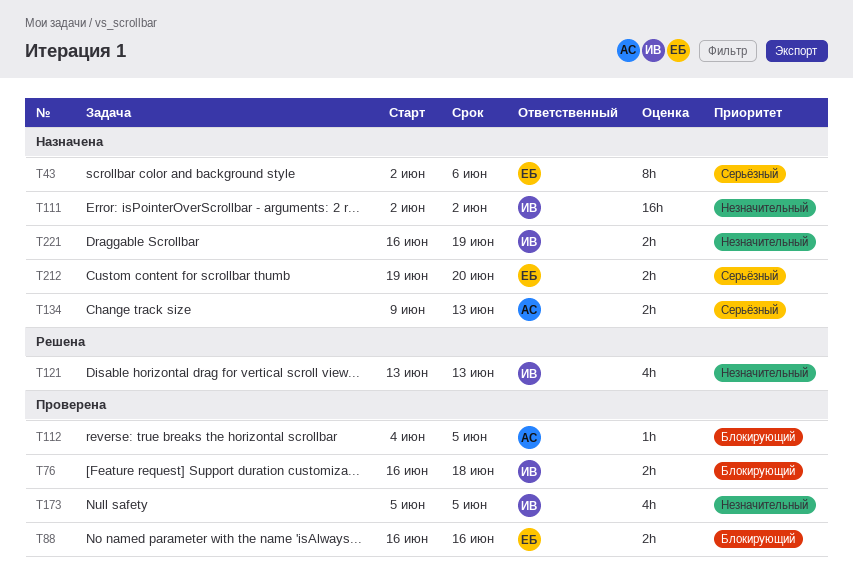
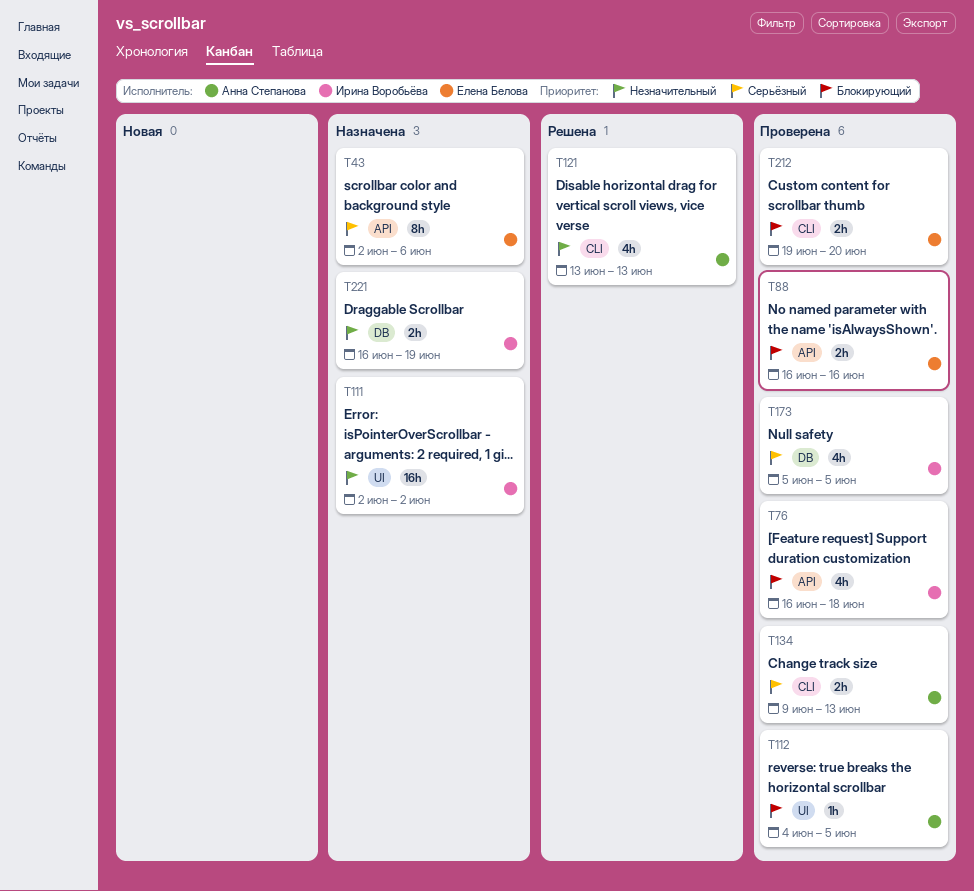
T76, estimate: 2h -> 4h
T121, owner: Ирина Воробьёва -> Анна Степанова
T134, status: Назначена -> Проверена
T173, priority: Незначительный -> Серьёзный
T212, status: Назначена -> Проверена
T212, priority: Серьёзный -> Блокирующий

